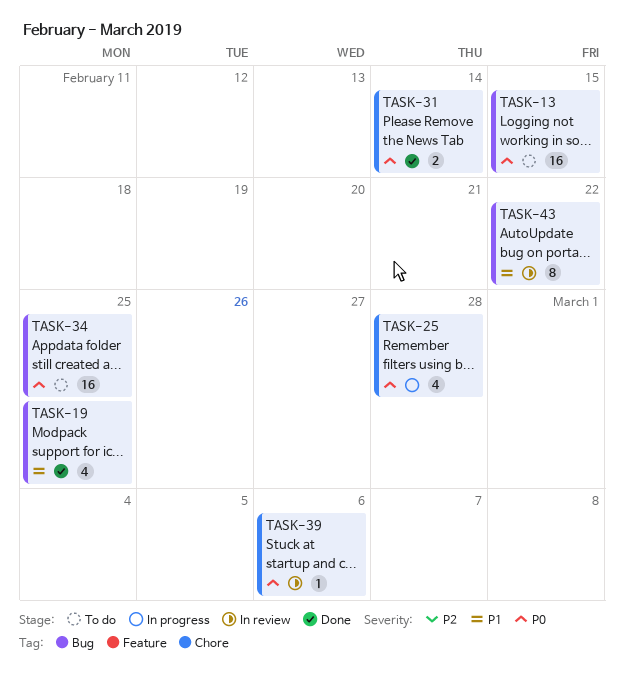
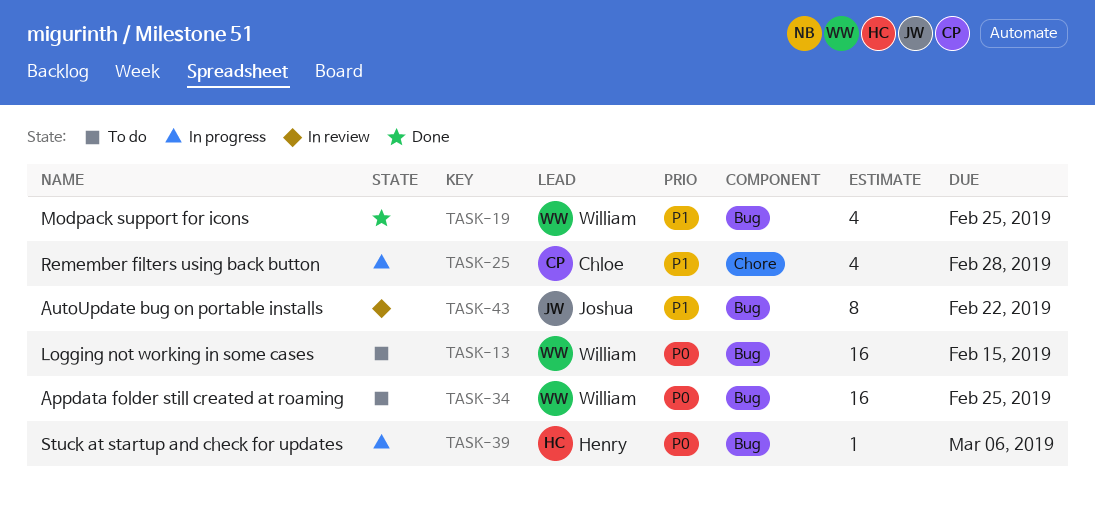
TASK-25, priority: P0 -> P1
TASK-31: present -> none
TASK-39, status: In review -> In progress
TASK-39, label: Chore -> Bug

